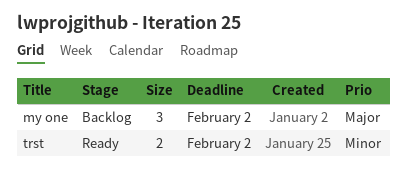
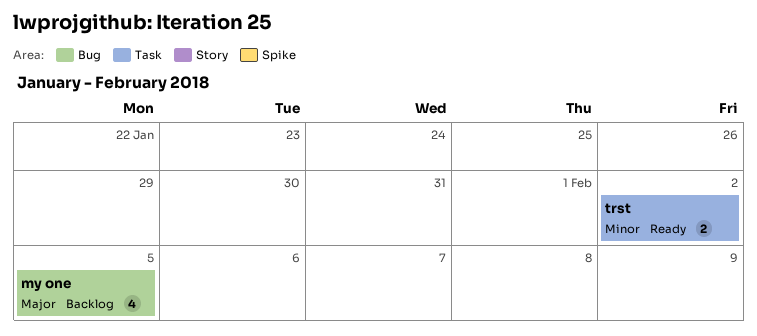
my one, estimate: 3 -> 4
my one, due: Feb 2 -> Feb 5

